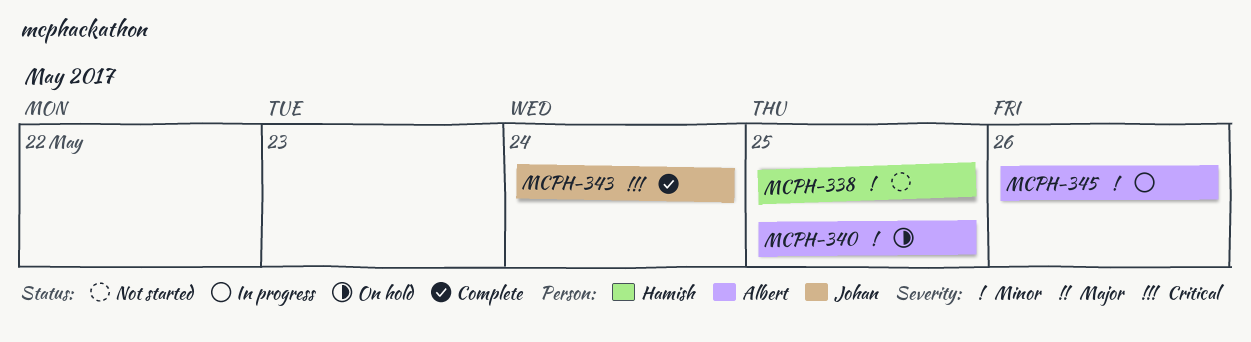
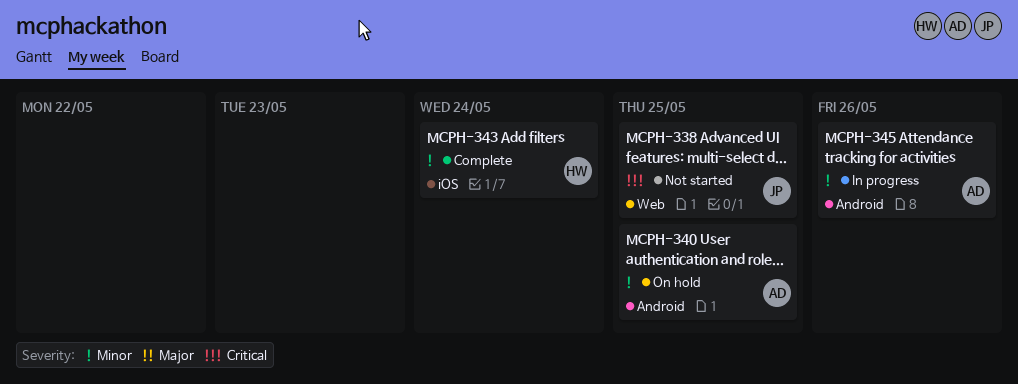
MCPH-338, owner: Hamish -> Johan
MCPH-338, priority: Minor -> Critical
MCPH-343, owner: Johan -> Hamish
MCPH-343, priority: Critical -> Minor

